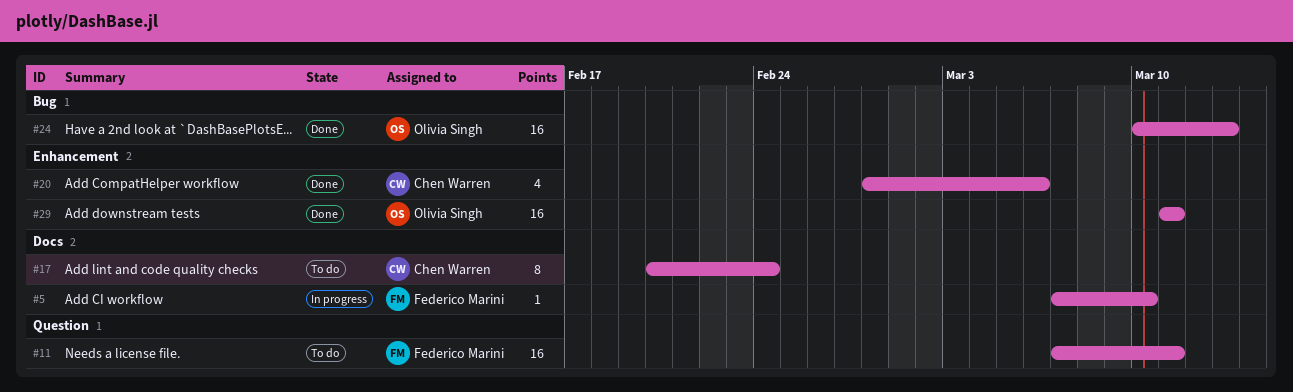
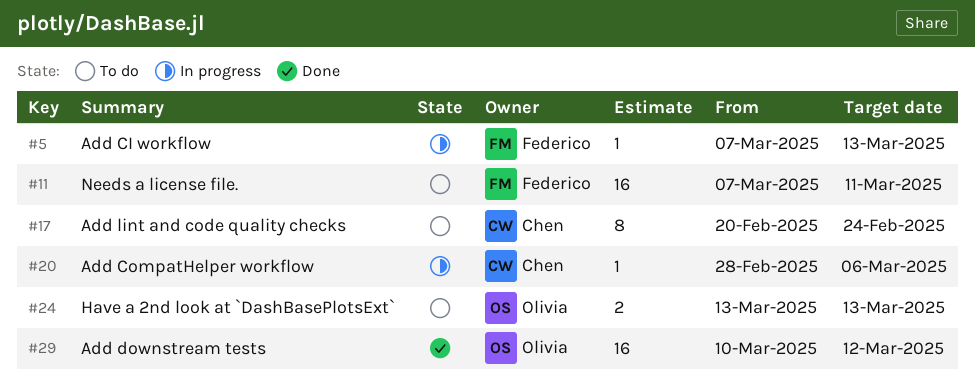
#5, due: Mar 10 -> Mar 13
#20, status: Done -> In progress
#20, estimate: 4 -> 1
#24, status: Done -> To do
#24, estimate: 16 -> 2
#24, start: Mar 10 -> Mar 13
#29, start: Mar 11 -> Mar 10
#29, due: Mar 11 -> Mar 12

